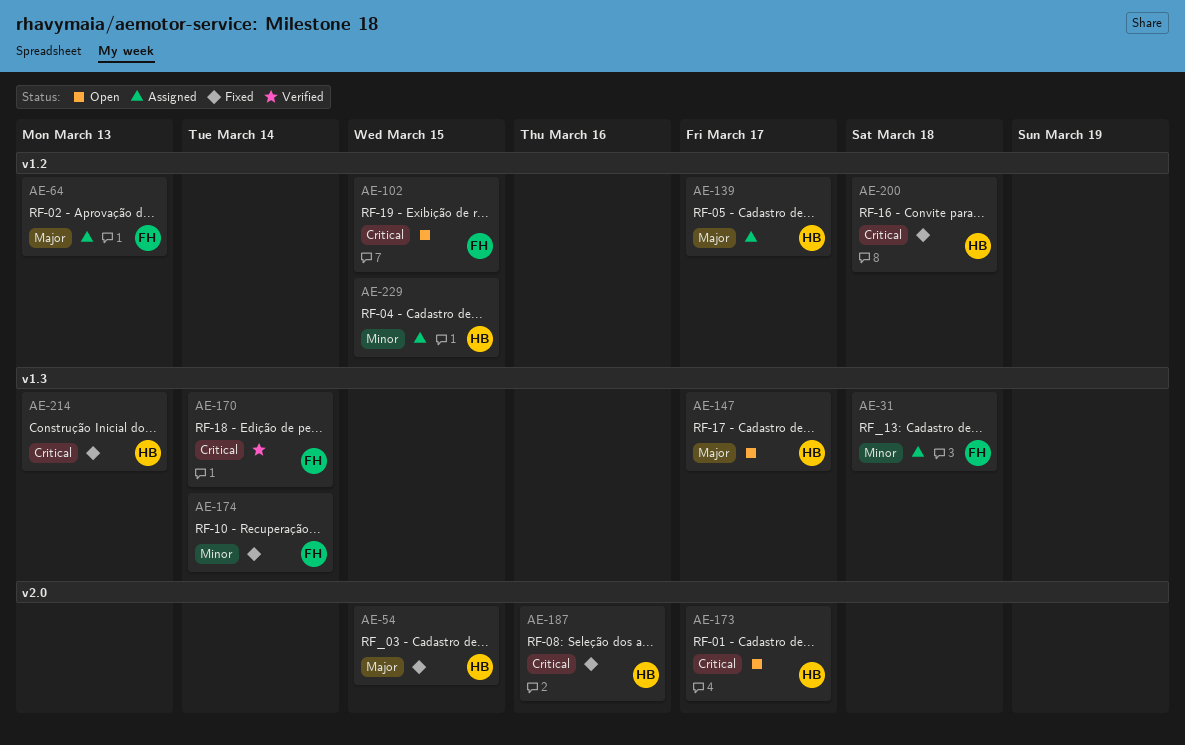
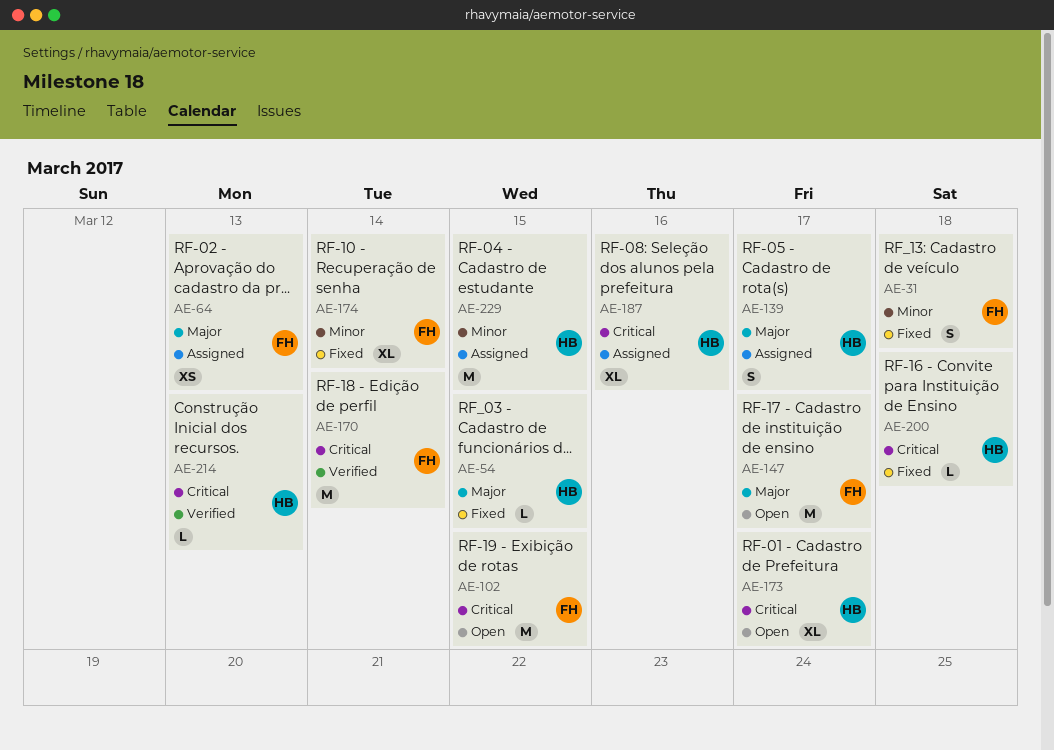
AE-31, status: Assigned -> Fixed
AE-147, owner: HB -> FH
AE-187, status: Fixed -> Assigned
AE-214, status: Fixed -> Verified

